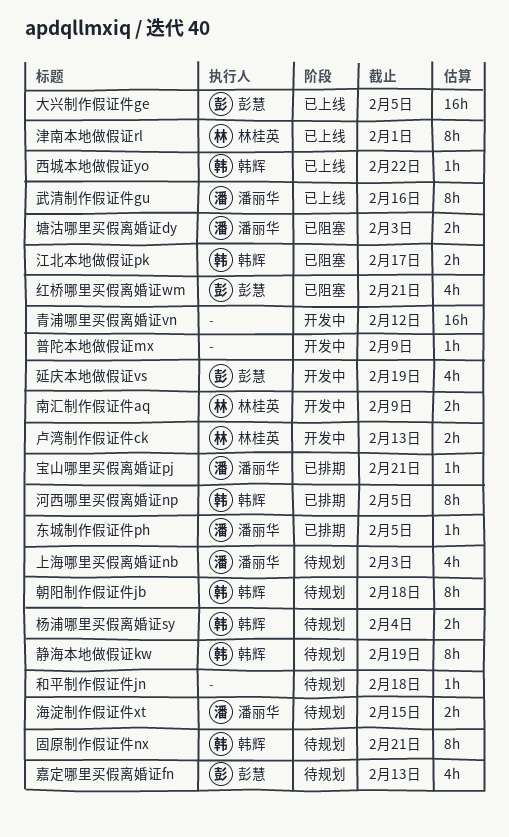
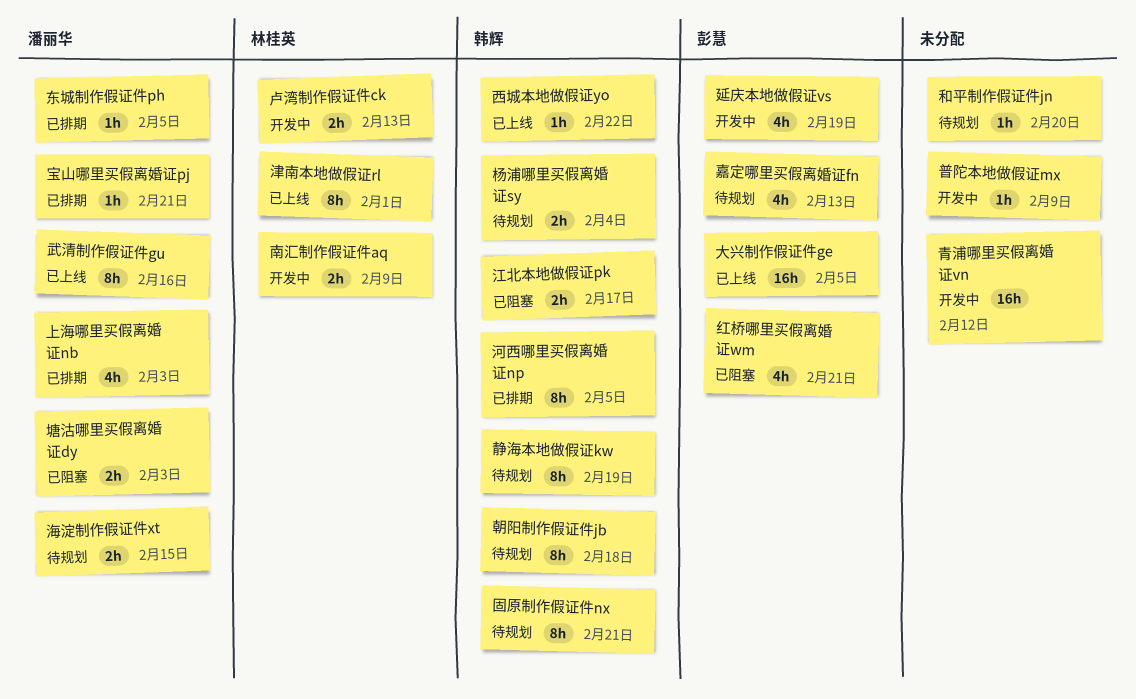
上海哪里买假离婚证nb, status: 待规划 -> 已排期
和平制作假证件jn, due: Feb 18 -> Feb 20

